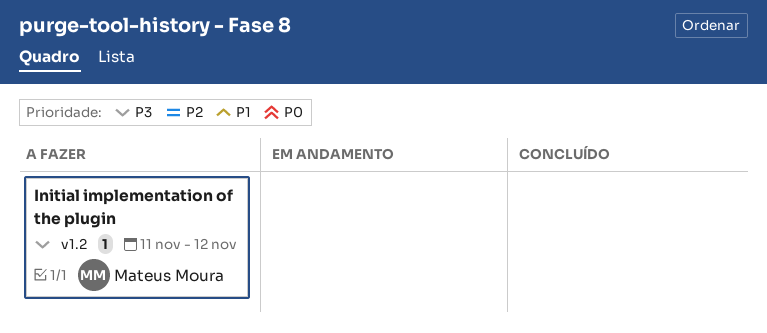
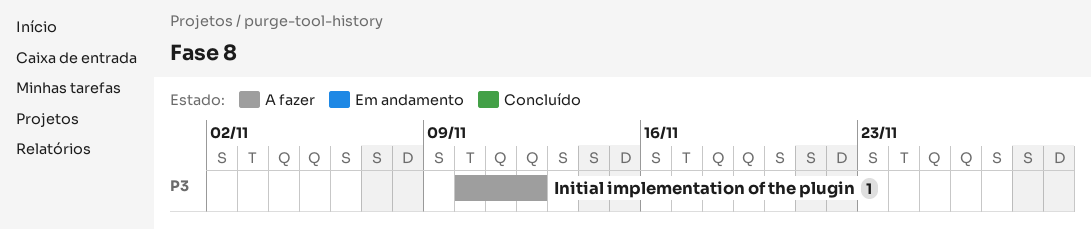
Initial implementation of the plugin, start: Nov 11 -> Nov 10

